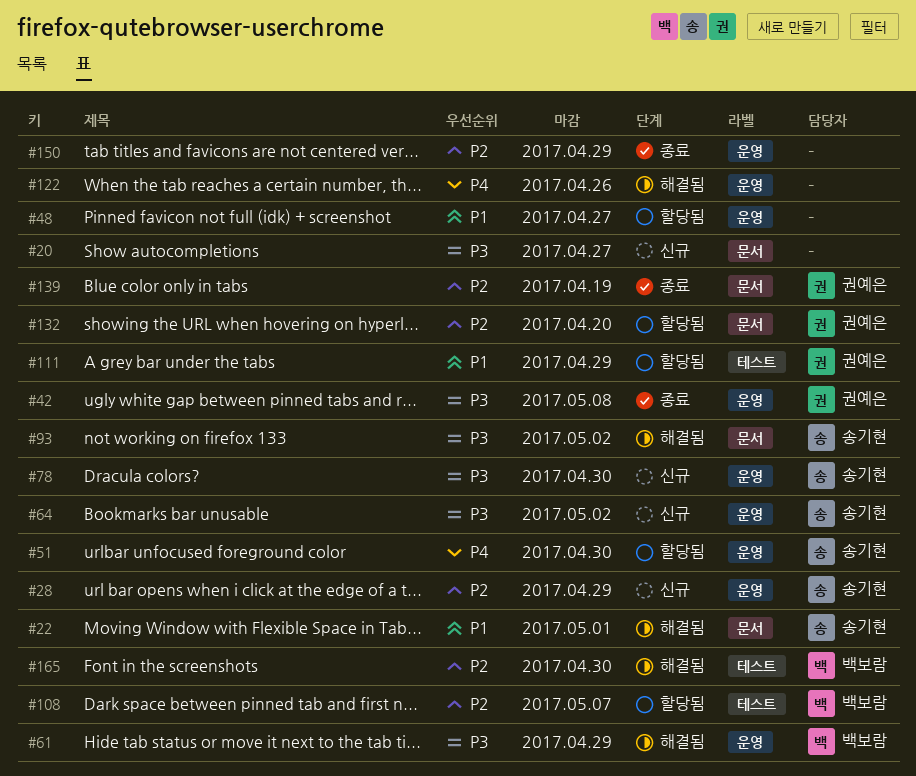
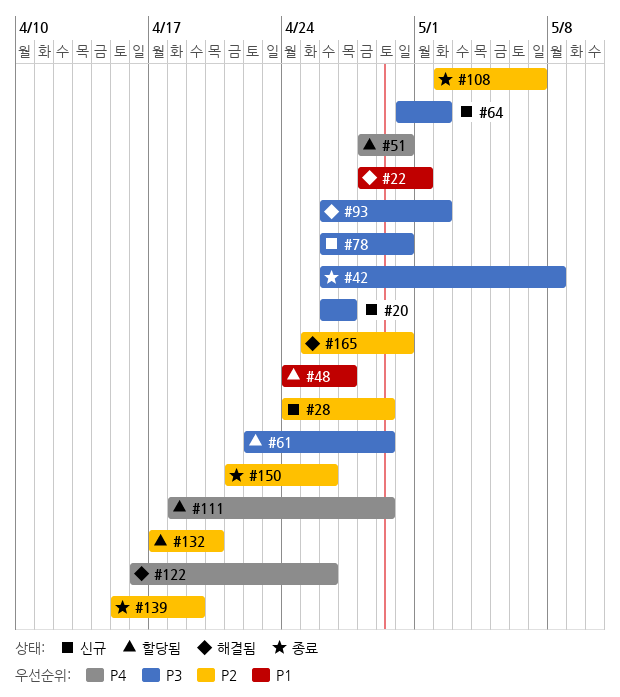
#61, status: 해결됨 -> 할당됨
#108, status: 할당됨 -> 종료
#111, priority: P1 -> P4
#150, due: Apr 29 -> Apr 26

